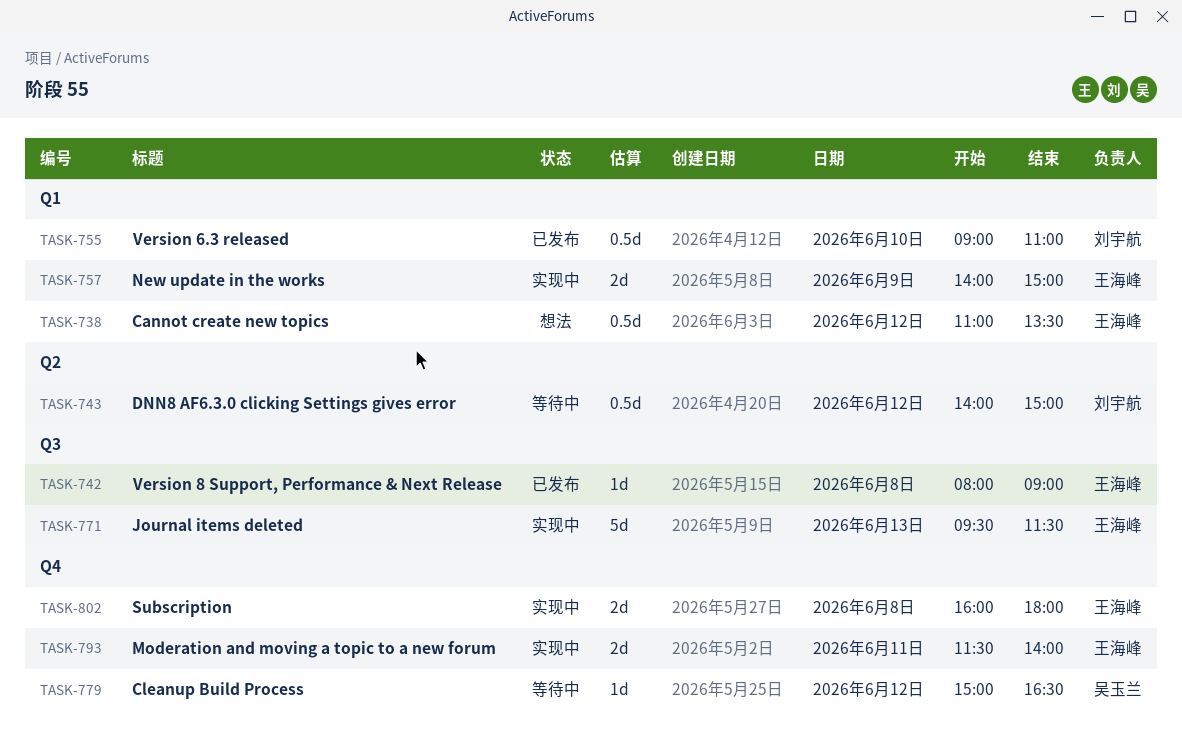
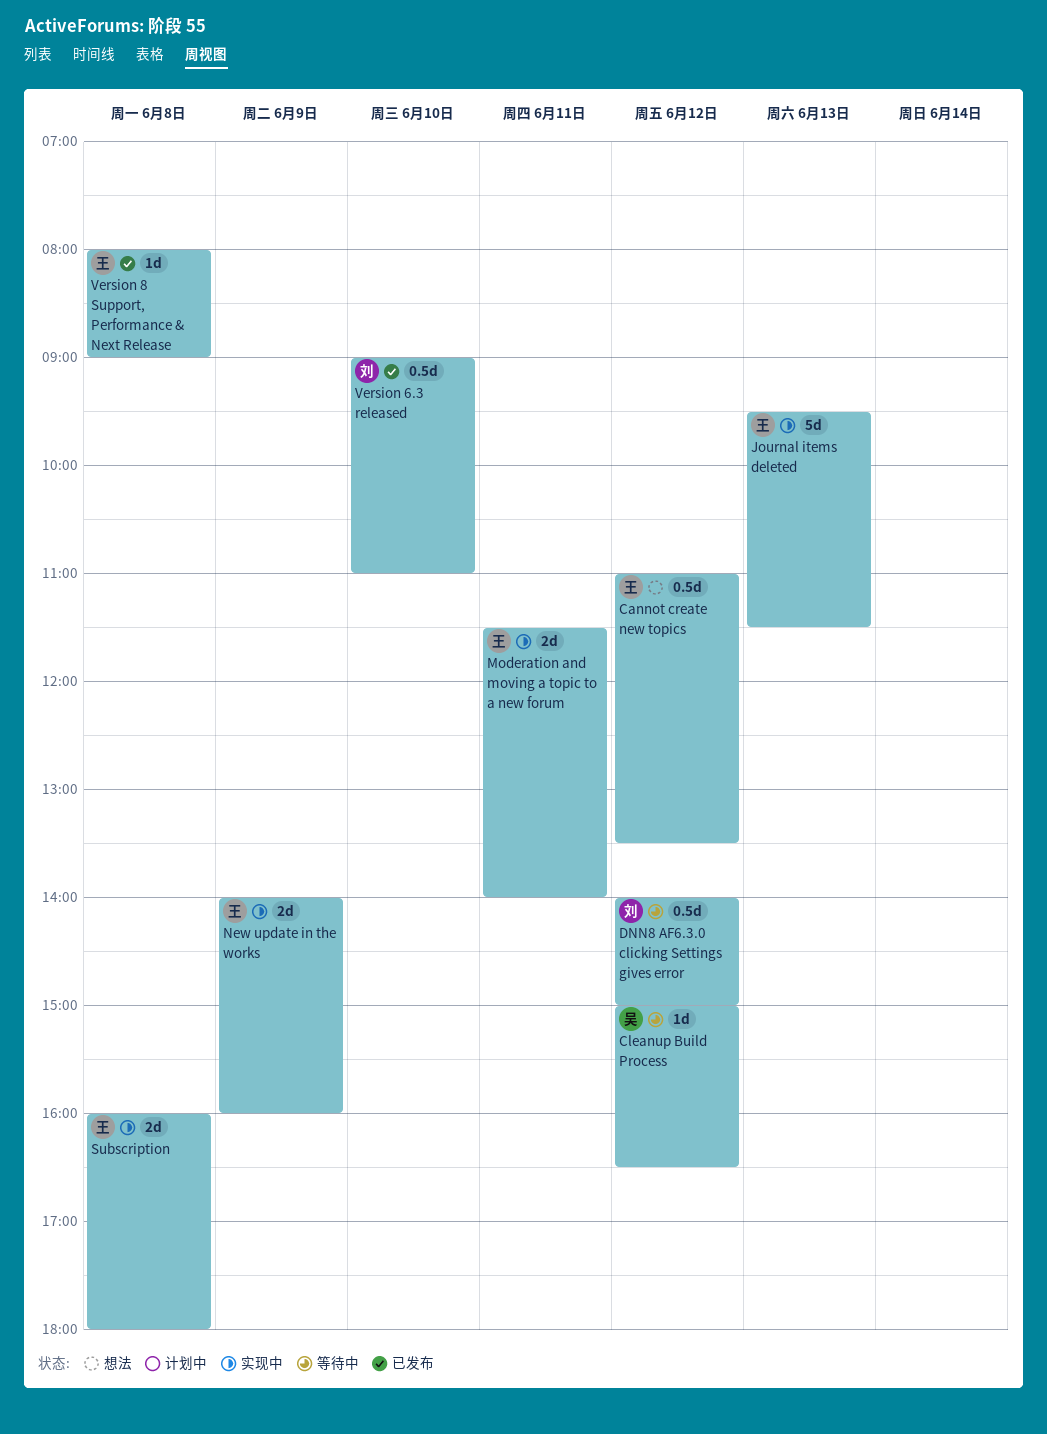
New update in the works, ends: 15:00 -> 16:00

